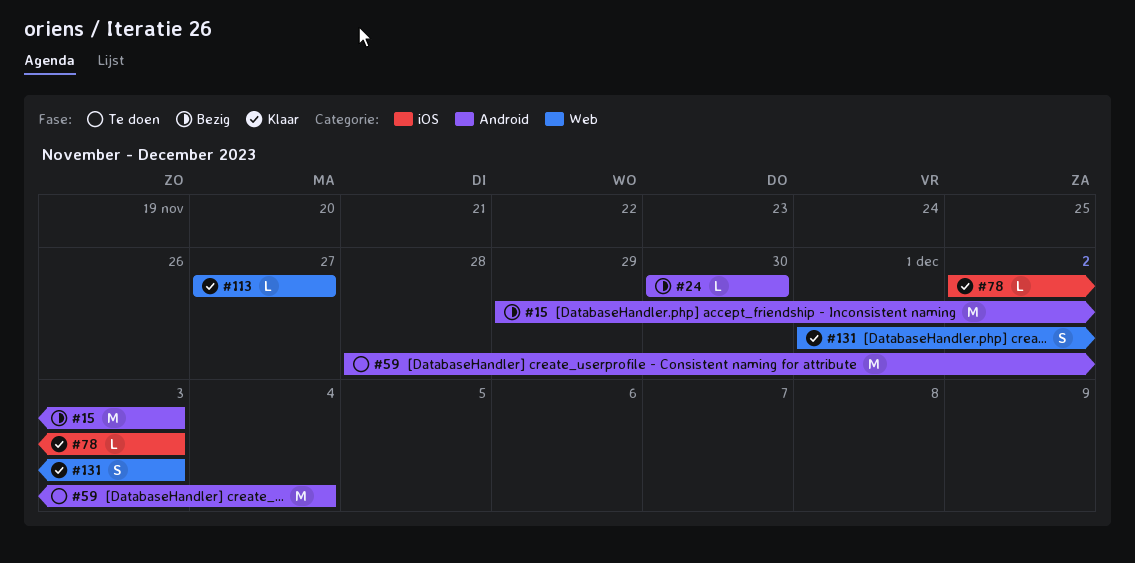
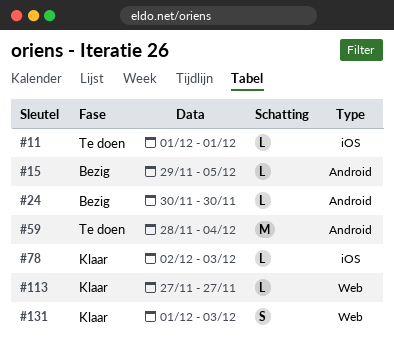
#11: none -> present
#15, estimate: M -> L
#15, due: Dec 3 -> Dec 5

